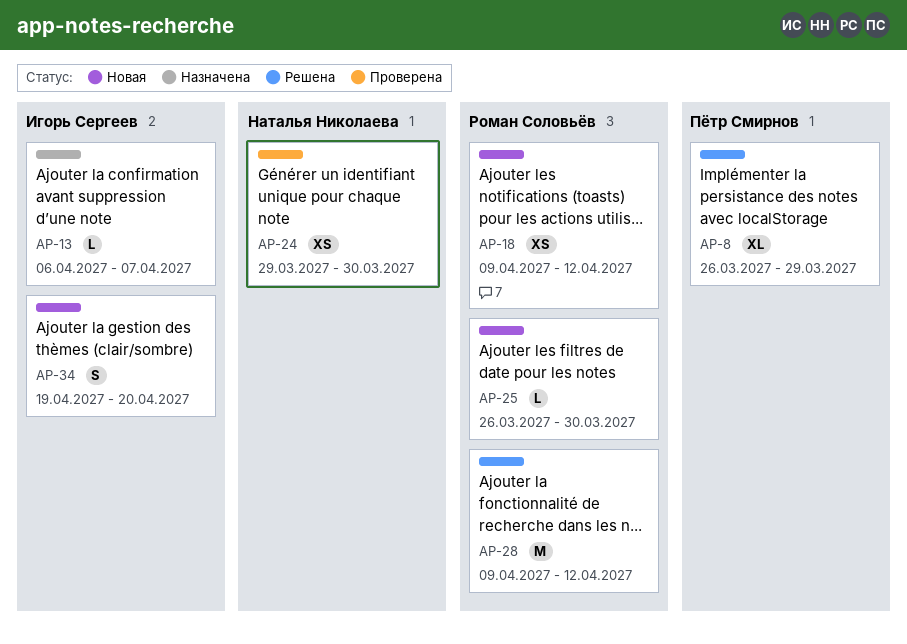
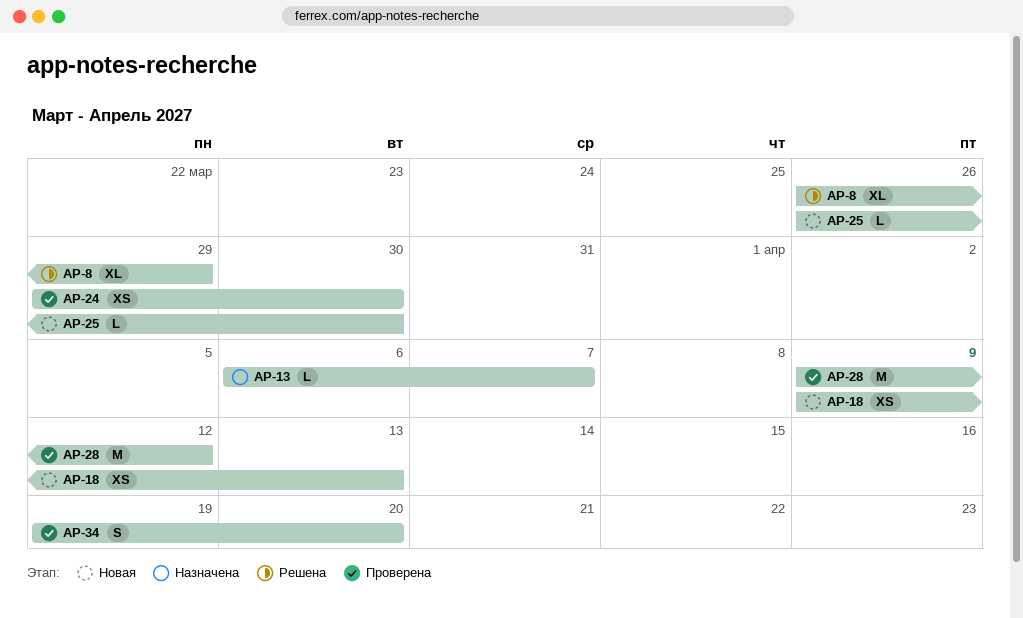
AP-18, due: Apr 12 -> Apr 13
AP-28, status: Решена -> Проверена
AP-34, status: Новая -> Проверена

